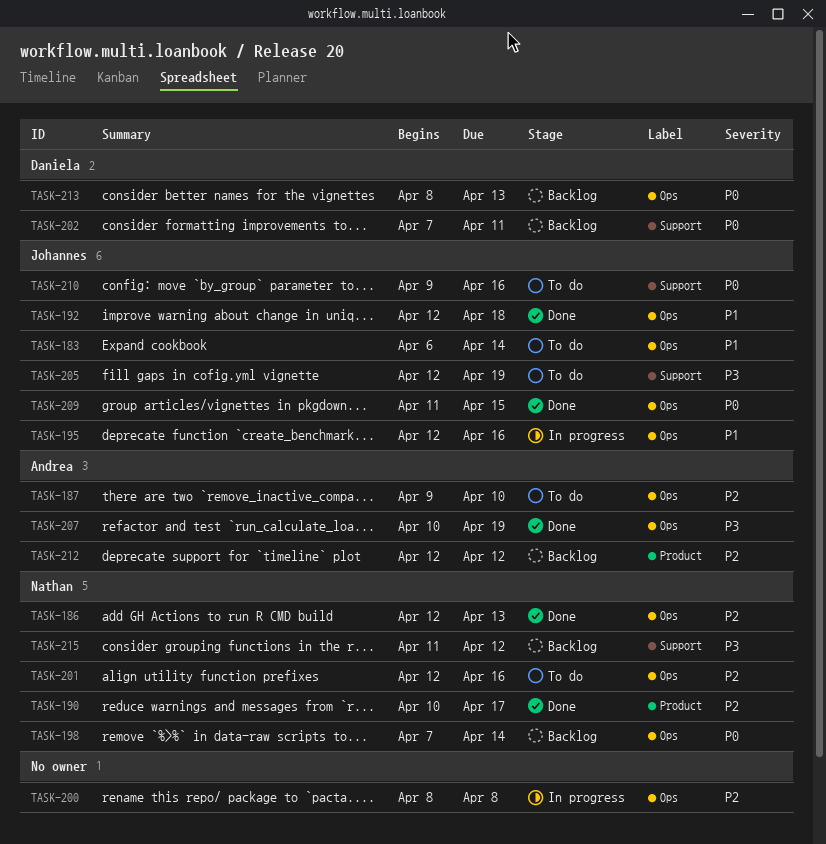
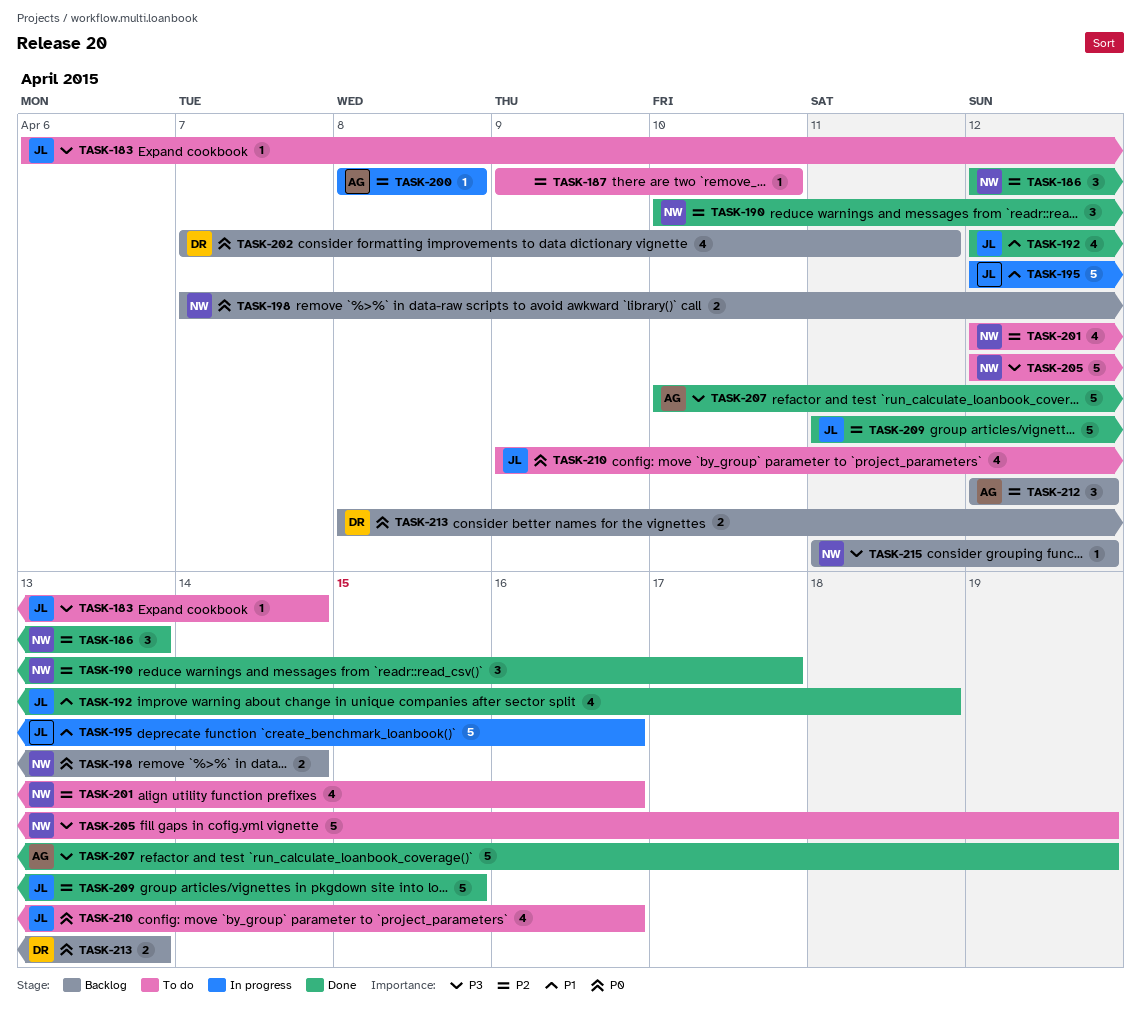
TASK-183, priority: P1 -> P3
TASK-187, owner: Andrea -> none
TASK-200, owner: none -> Andrea
TASK-205, owner: Johannes -> Nathan
TASK-209, priority: P0 -> P2

